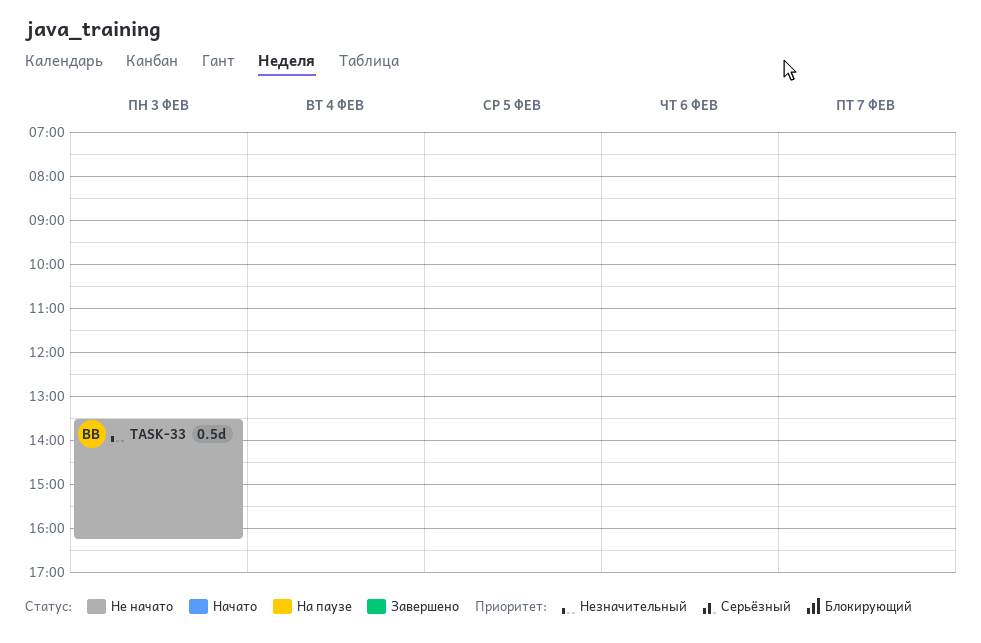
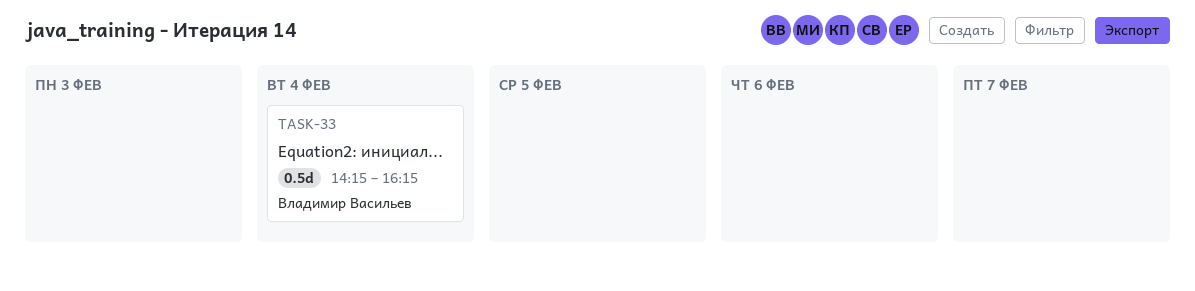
TASK-33, day: Feb 3 -> Feb 4
TASK-33, begins: 13:30 -> 14:15

